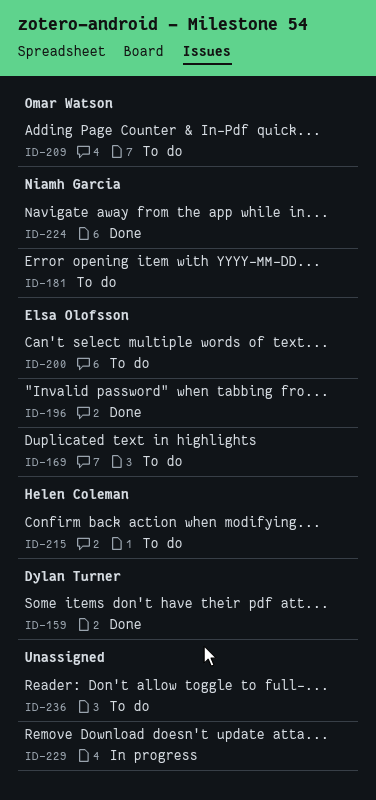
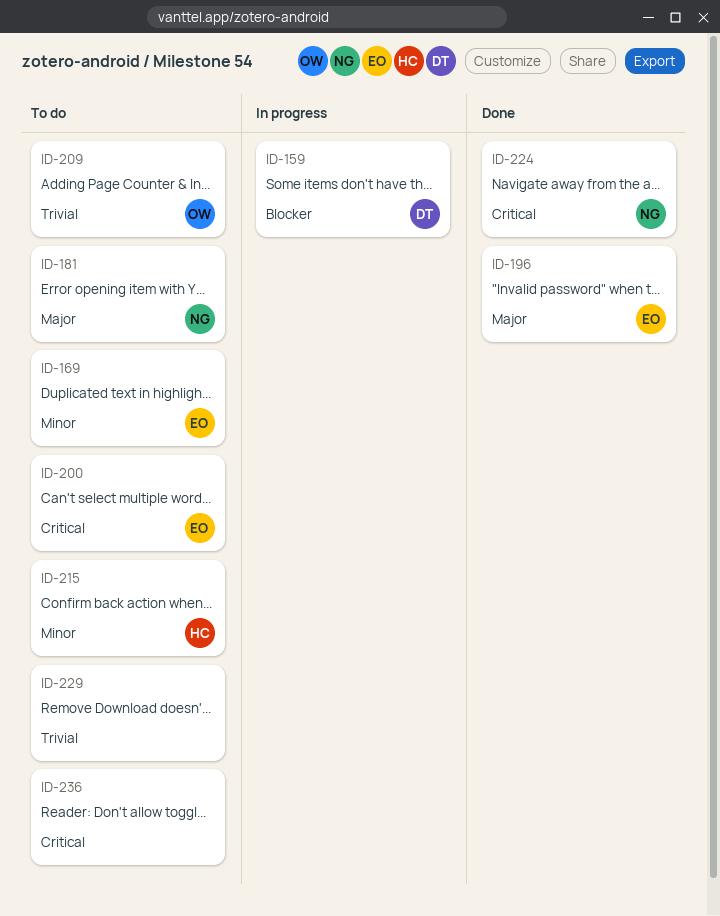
ID-159, status: Done -> In progress
ID-229, status: In progress -> To do

